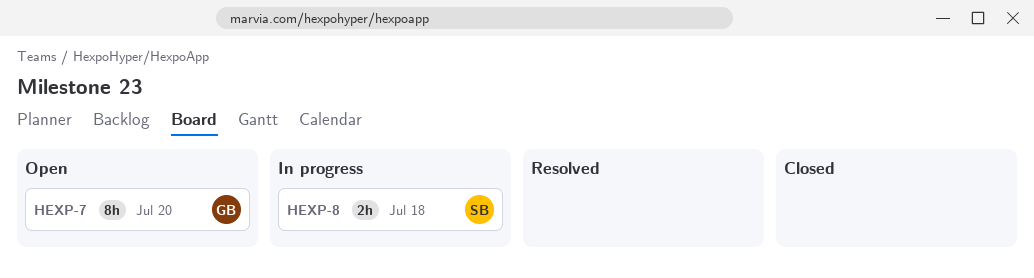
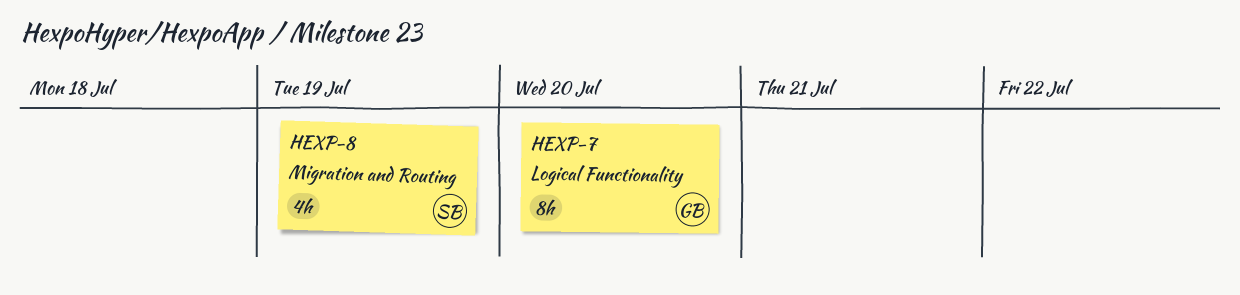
HEXP-8, estimate: 2h -> 4h
HEXP-8, due: Jul 18 -> Jul 19

